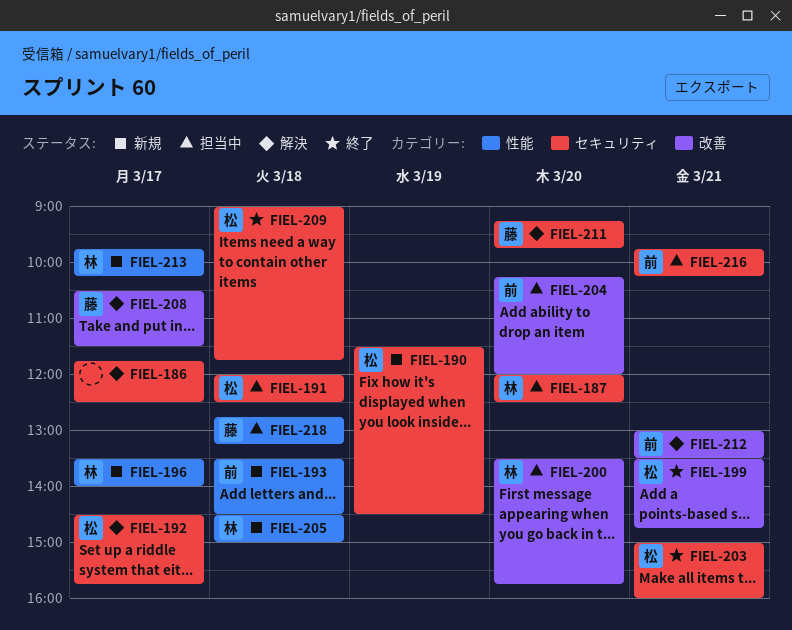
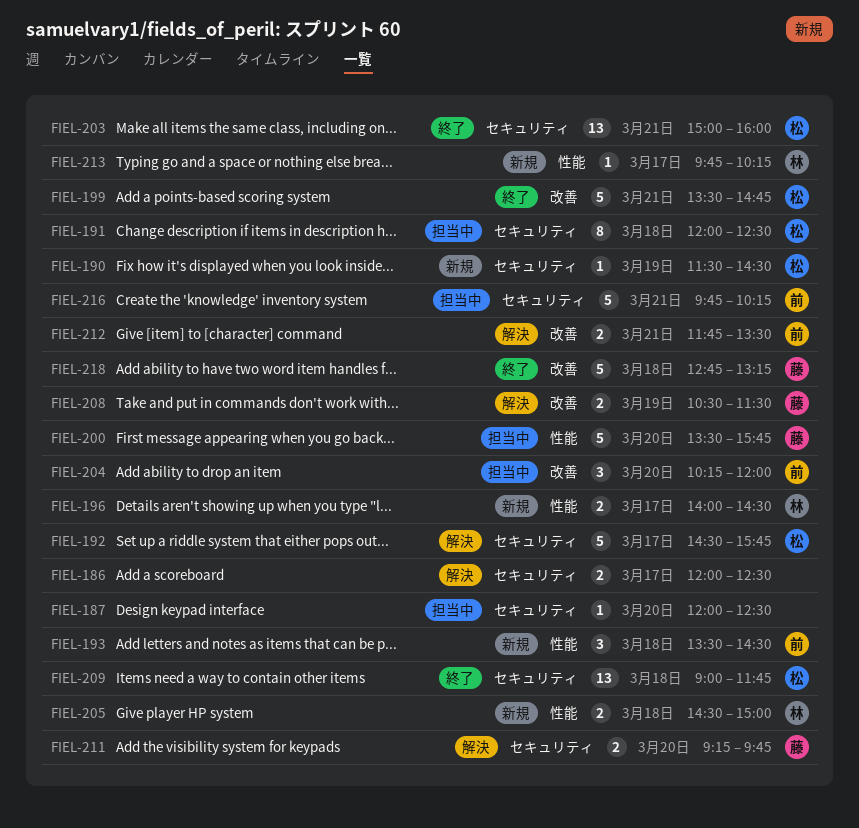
FIEL-186, begins: 11:45 -> 12:00
FIEL-187, owner: 林 -> none
FIEL-196, begins: 13:30 -> 14:00
FIEL-196, ends: 14:00 -> 14:30
FIEL-200, owner: 林 -> 藤
FIEL-200, label: 改善 -> 性能
FIEL-208, day: Mar 17 -> Mar 19
FIEL-212, begins: 13:00 -> 11:45
FIEL-218, status: 担当中 -> 終了
FIEL-218, label: 性能 -> 改善

